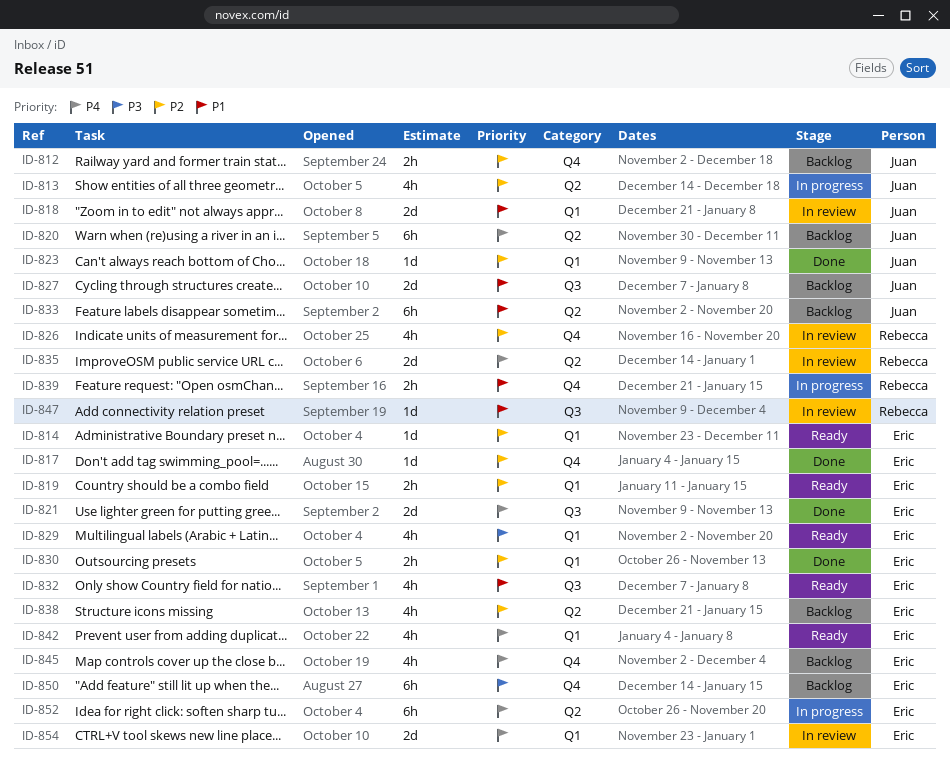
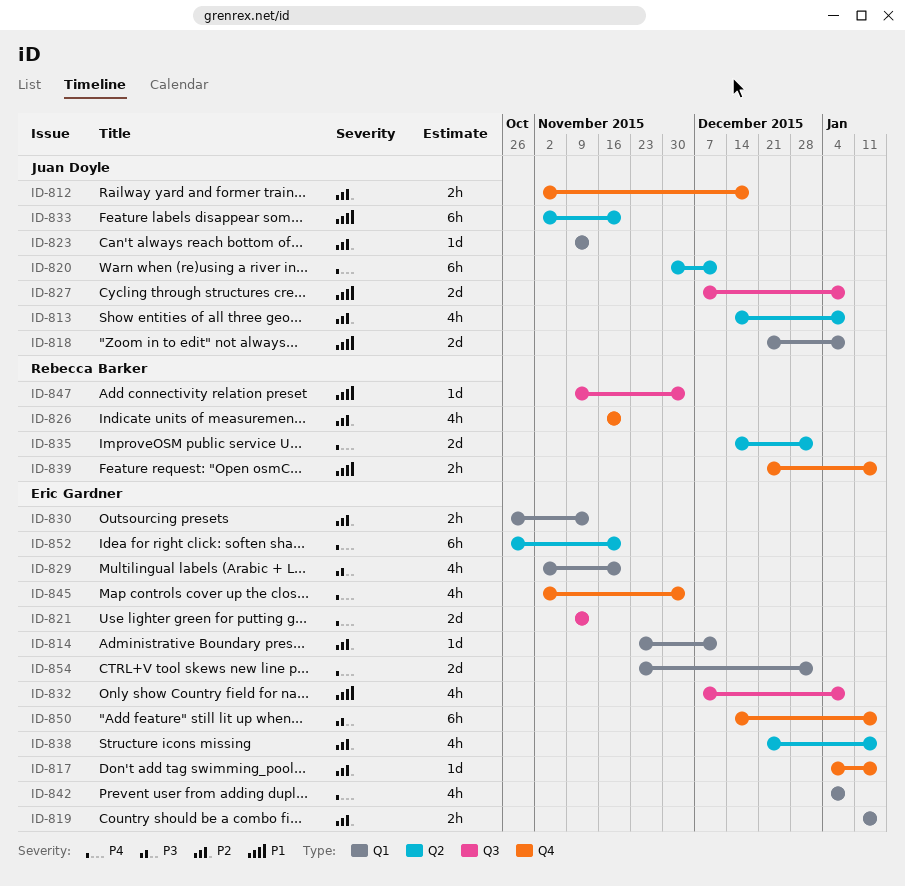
ID-813, due: Dec 18 -> Jan 8

